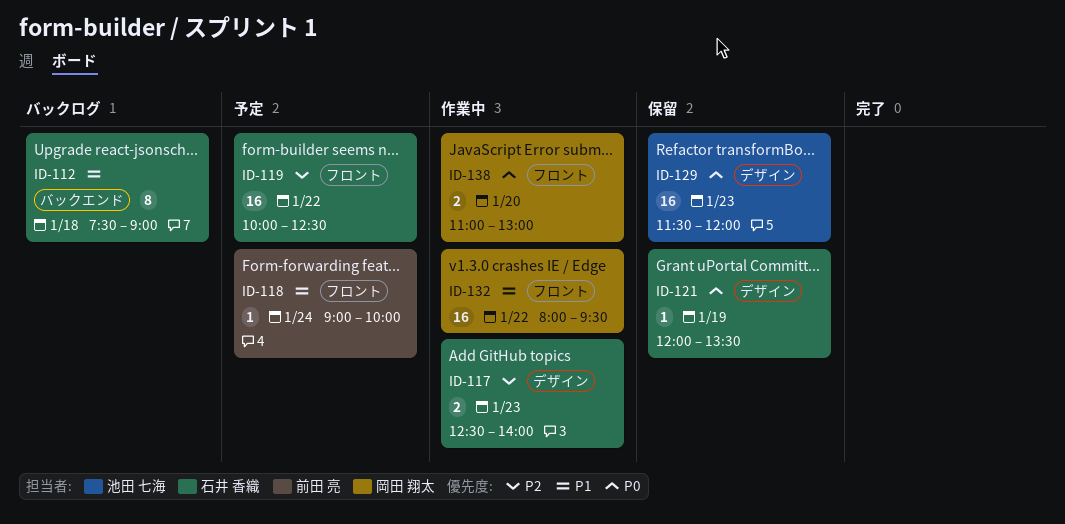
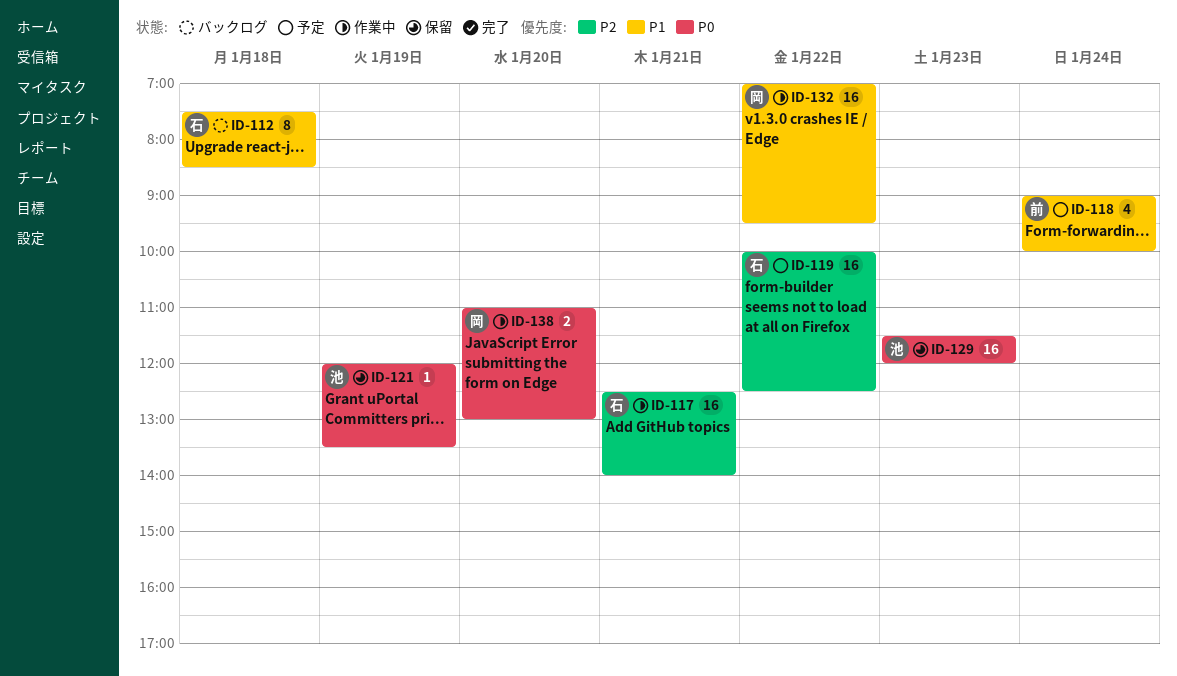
ID-112, ends: 09:00 -> 08:30
ID-117, estimate: 2 -> 16
ID-117, day: Jan 23 -> Jan 21
ID-118, estimate: 1 -> 4
ID-121, owner: 石井 香織 -> 池田 七海
ID-132, begins: 08:00 -> 07:00

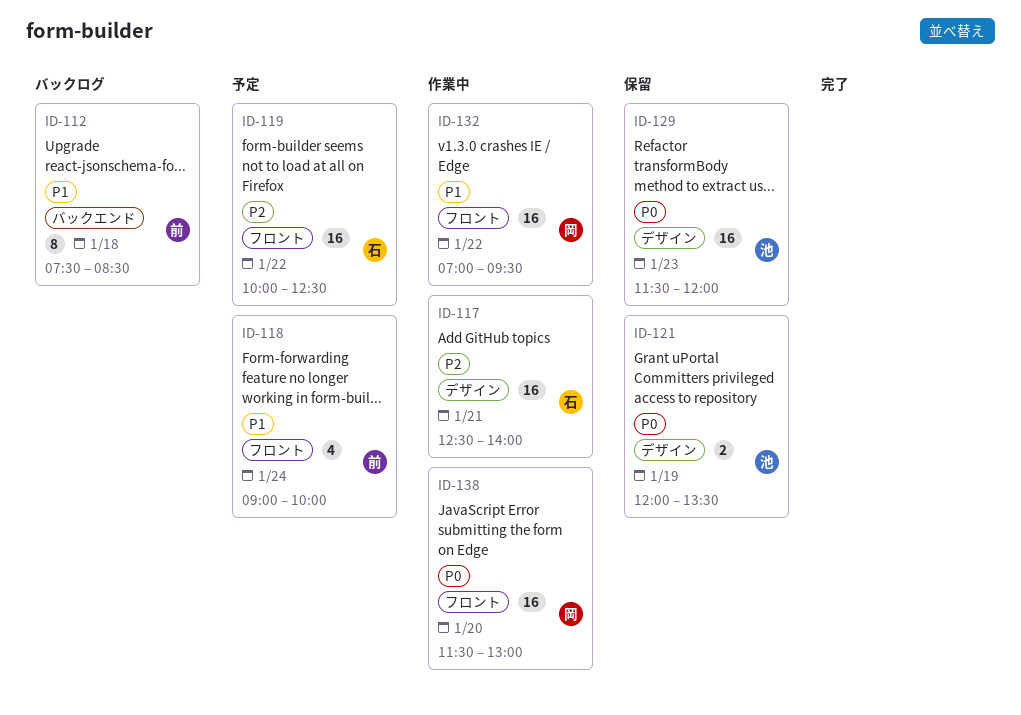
ID-112, owner: 石 -> 前
ID-121, estimate: 1 -> 2
ID-138, estimate: 2 -> 16
ID-138, begins: 11:00 -> 11:30

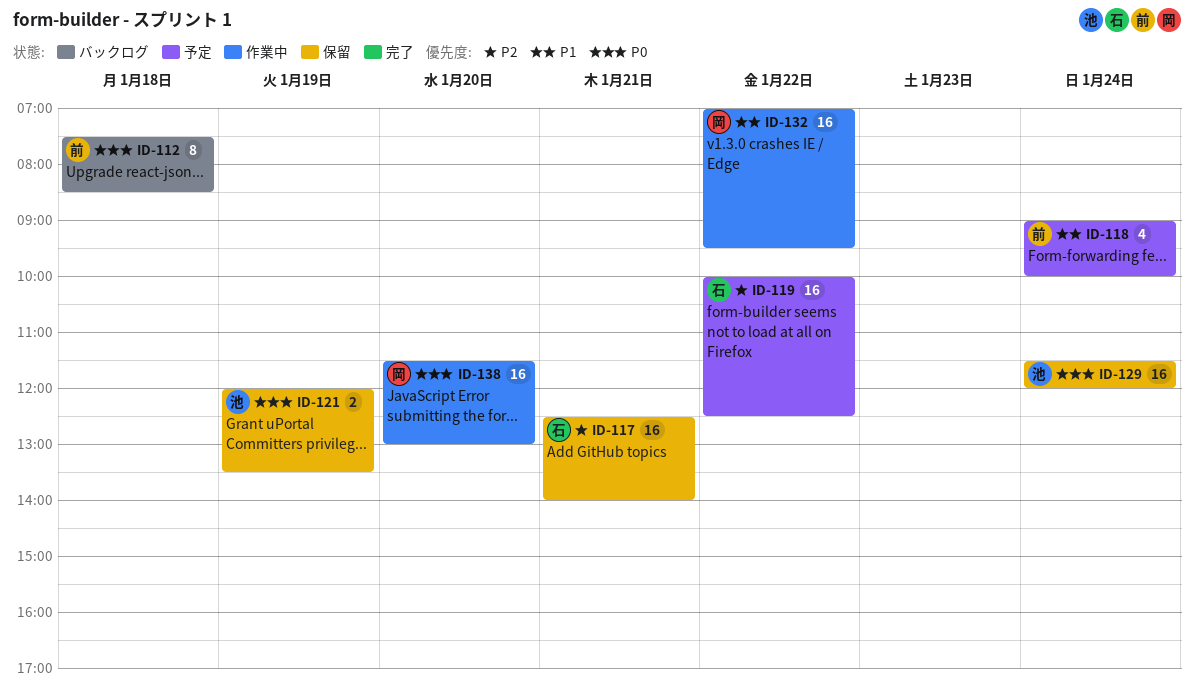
ID-112, priority: P1 -> P0
ID-117, status: 作業中 -> 保留
ID-129, day: Jan 23 -> Jan 24

